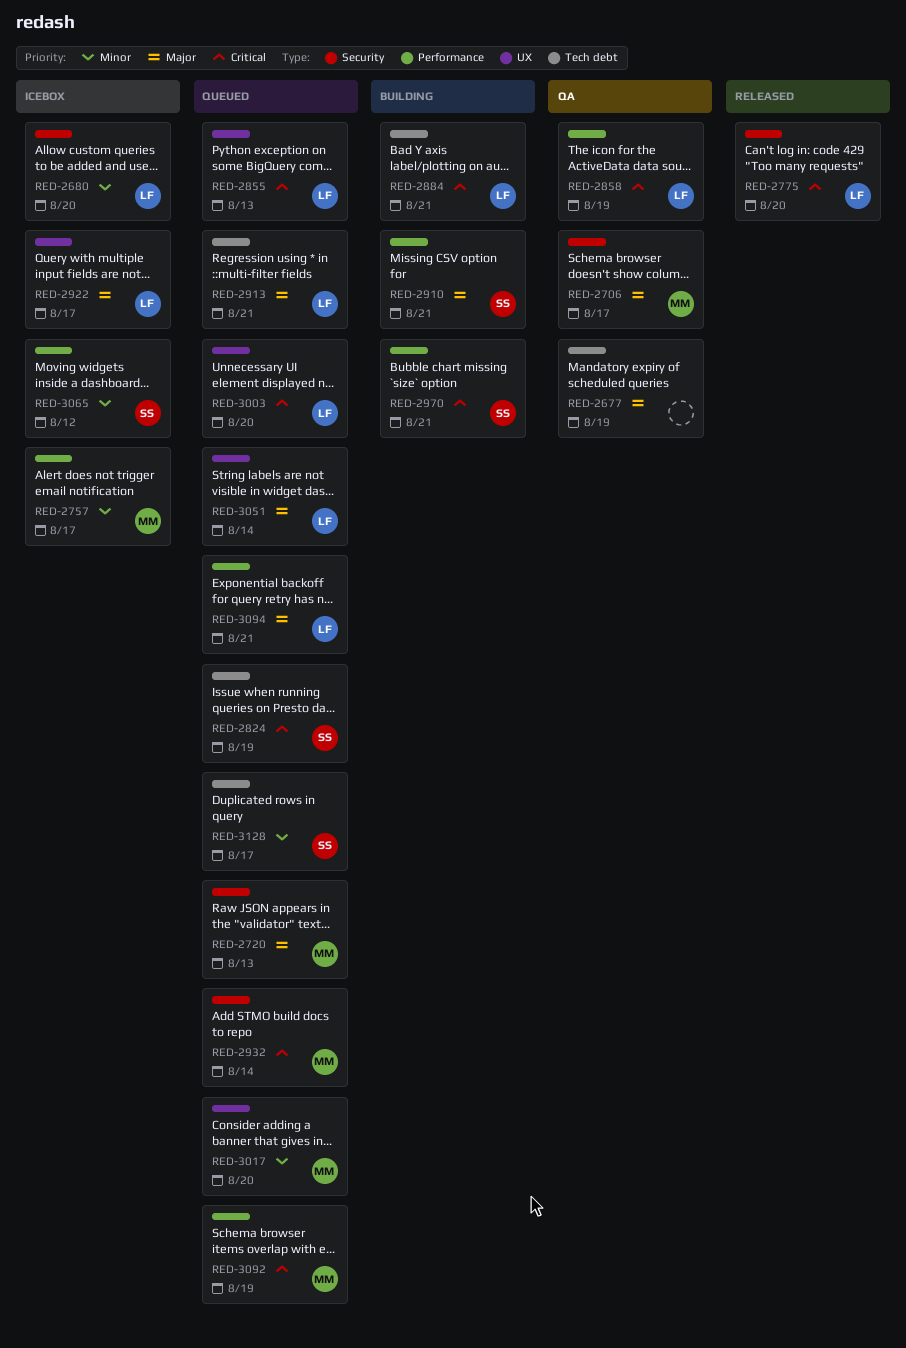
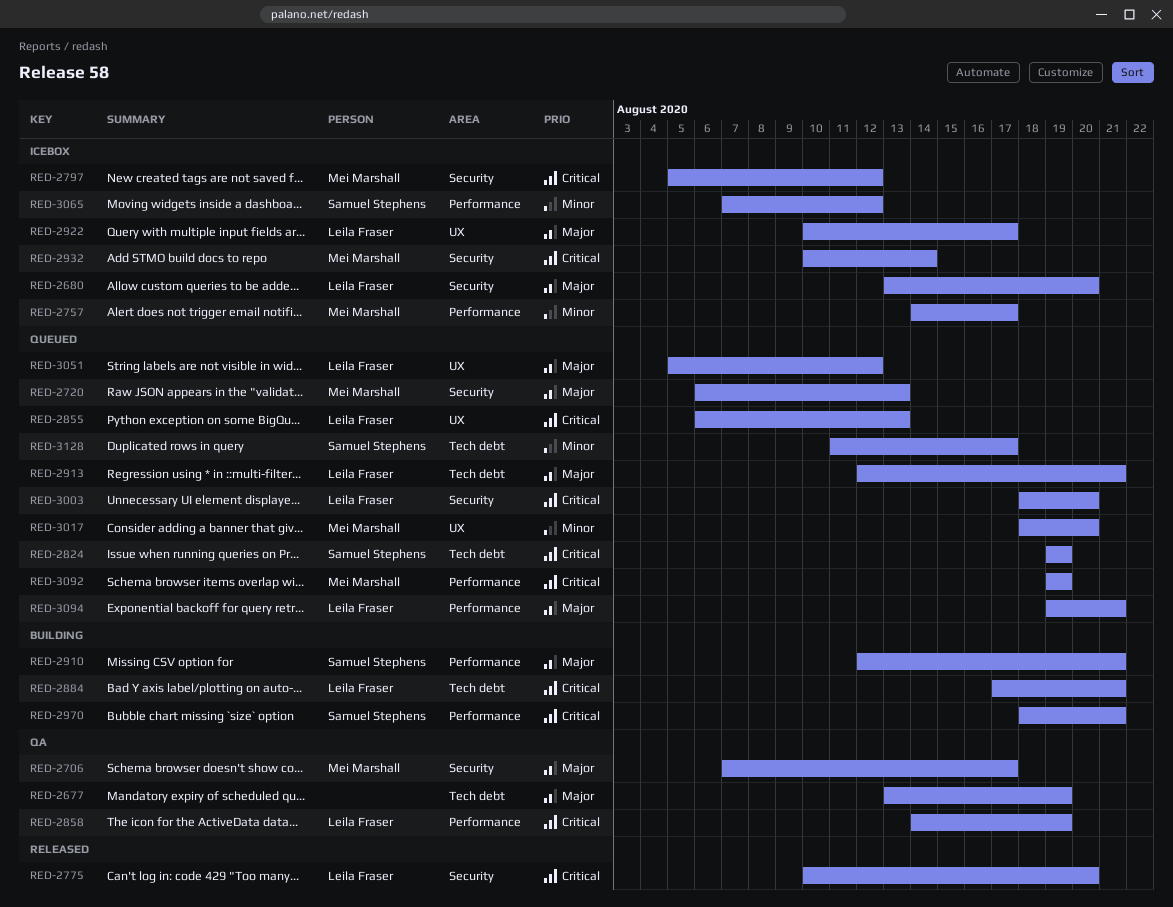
RED-2680, priority: Minor -> Major
RED-2797: none -> present
RED-2932, status: Queued -> Icebox
RED-3003, label: UX -> Security
RED-3051, due: Aug 14 -> Aug 12

